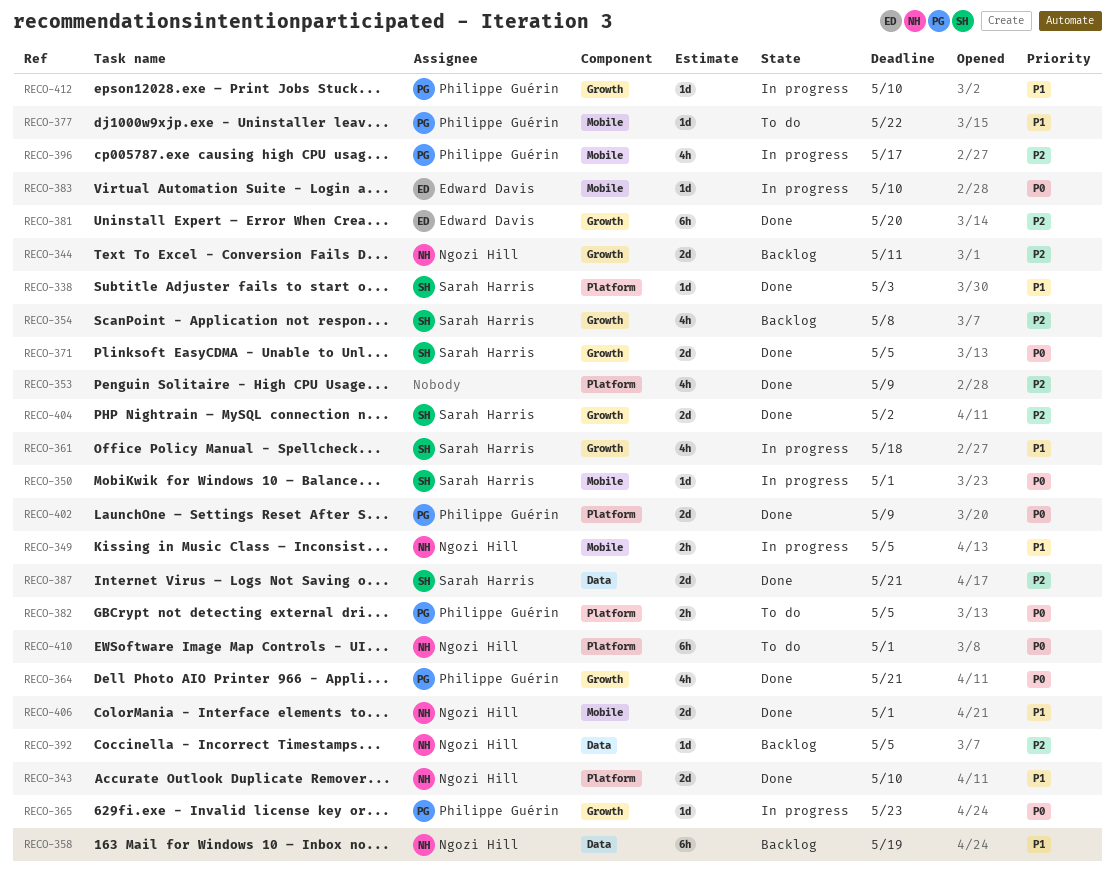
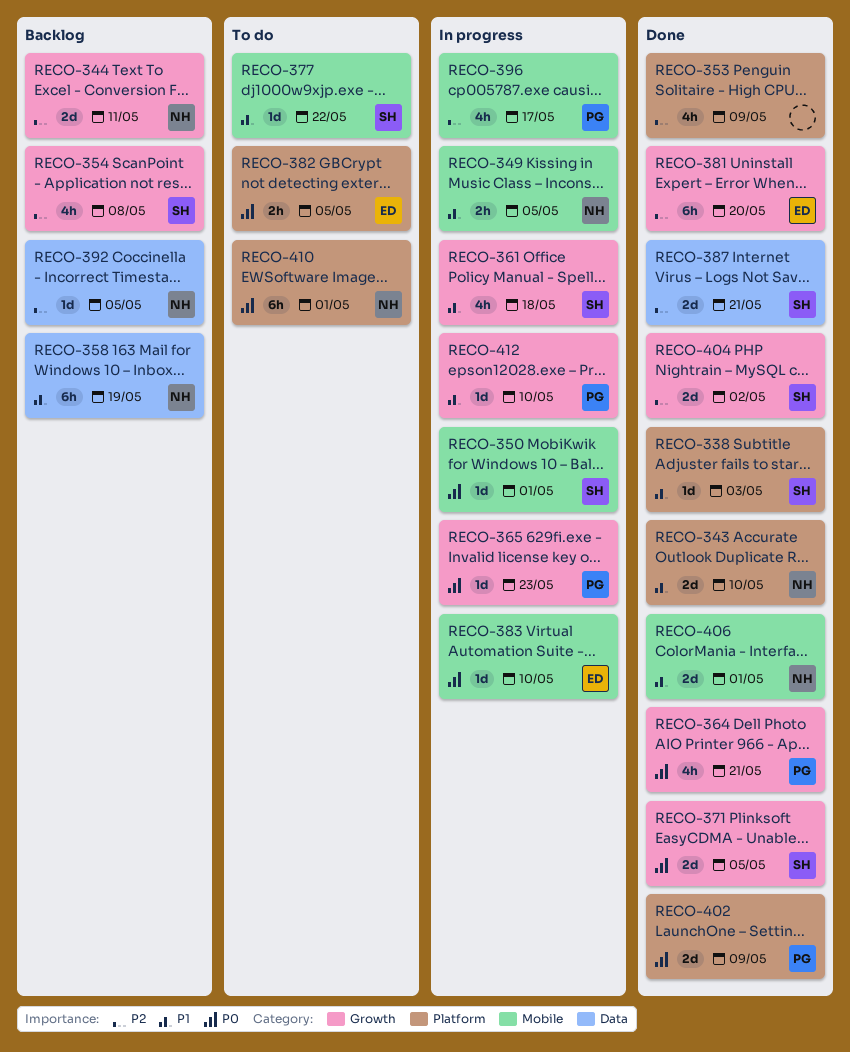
RECO-377, owner: Philippe Guérin -> Sarah Harris
RECO-382, owner: Philippe Guérin -> Edward Davis

